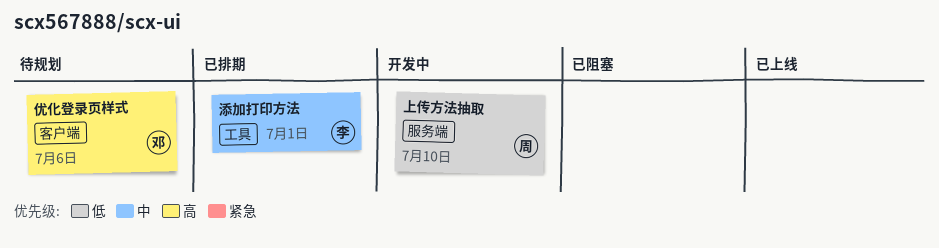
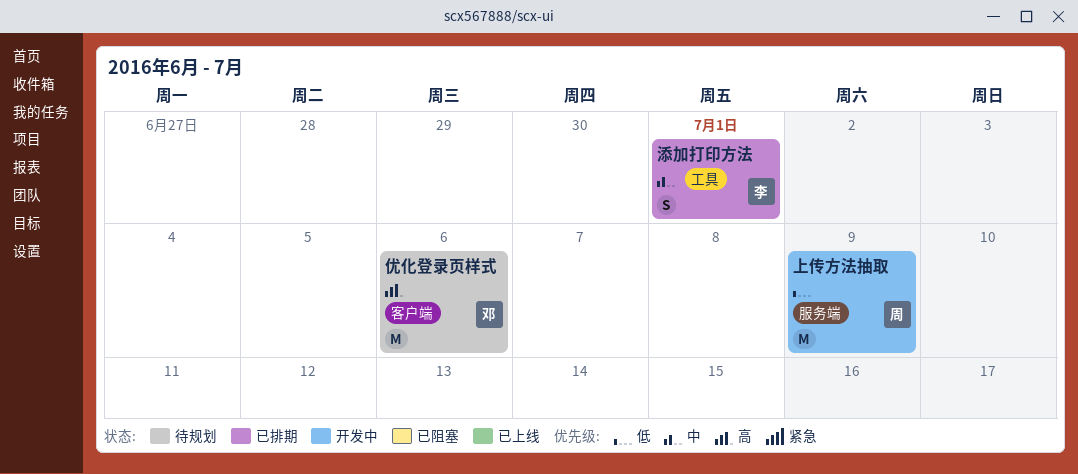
上传方法抽取, due: Jul 10 -> Jul 9

